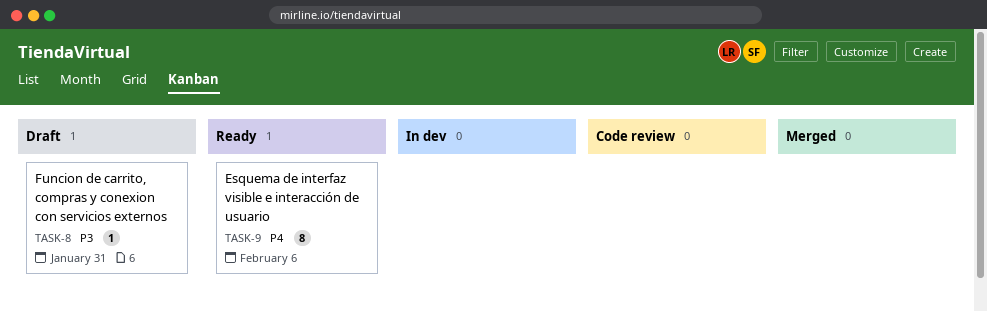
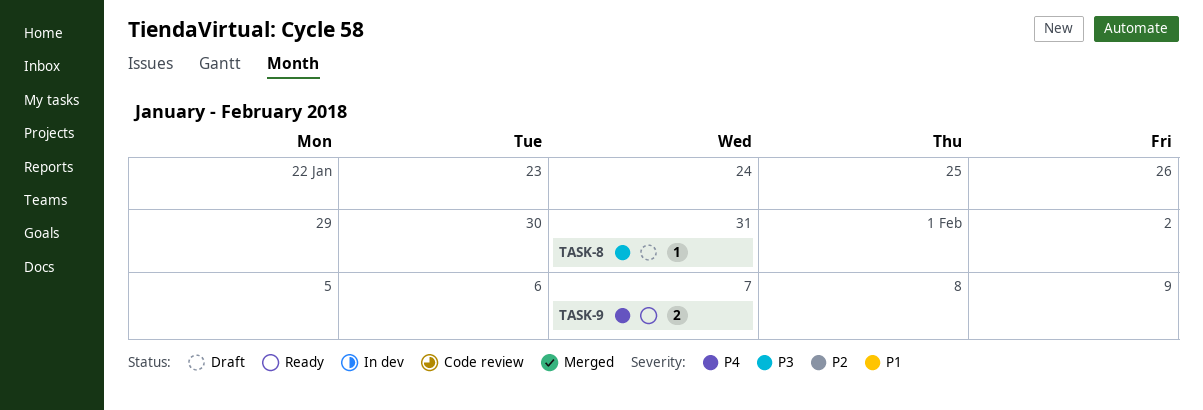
TASK-9, estimate: 8 -> 2
TASK-9, due: Feb 6 -> Feb 7

